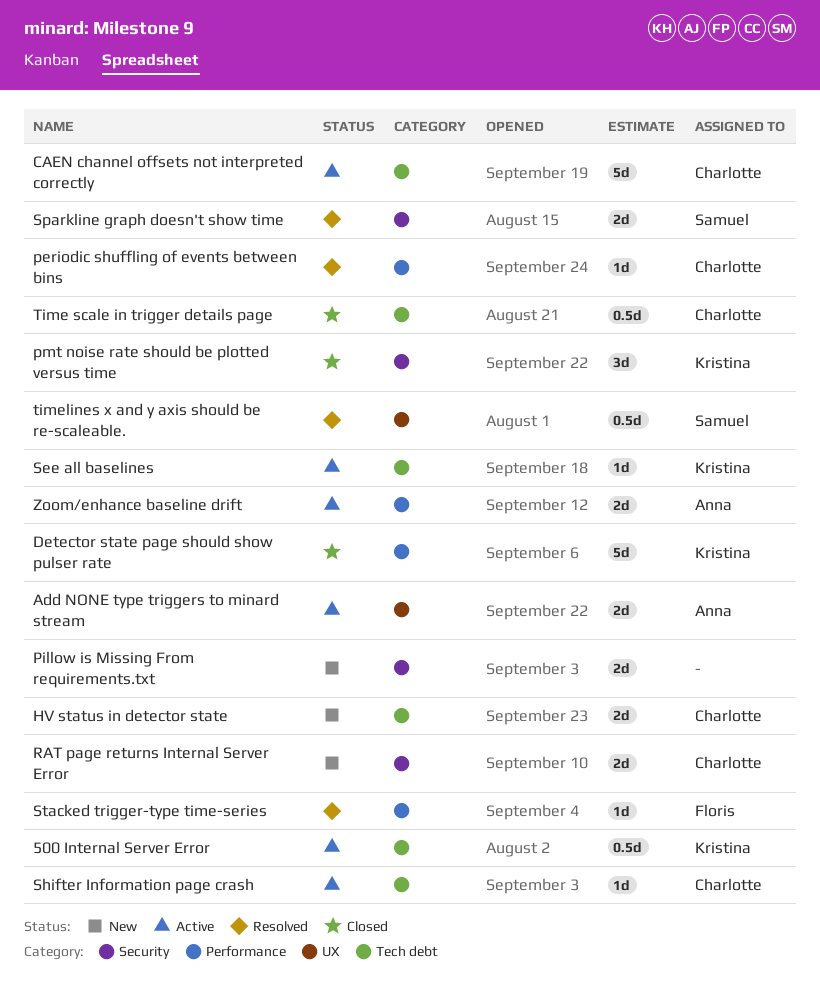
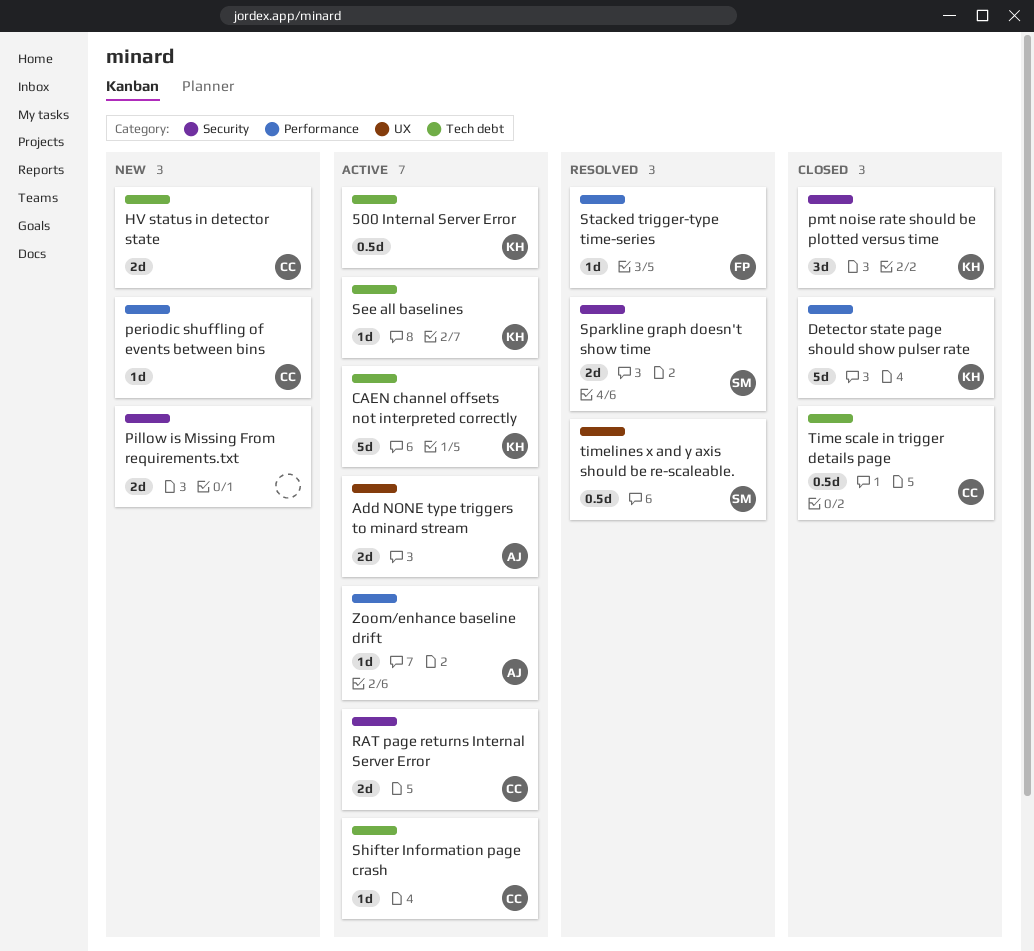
CAEN channel offsets not interpreted correctly, owner: Charlotte -> Kristina
periodic shuffling of events between bins, status: Resolved -> New
RAT page returns Internal Server Error, status: New -> Active
Zoom/enhance baseline drift, estimate: 2d -> 1d

